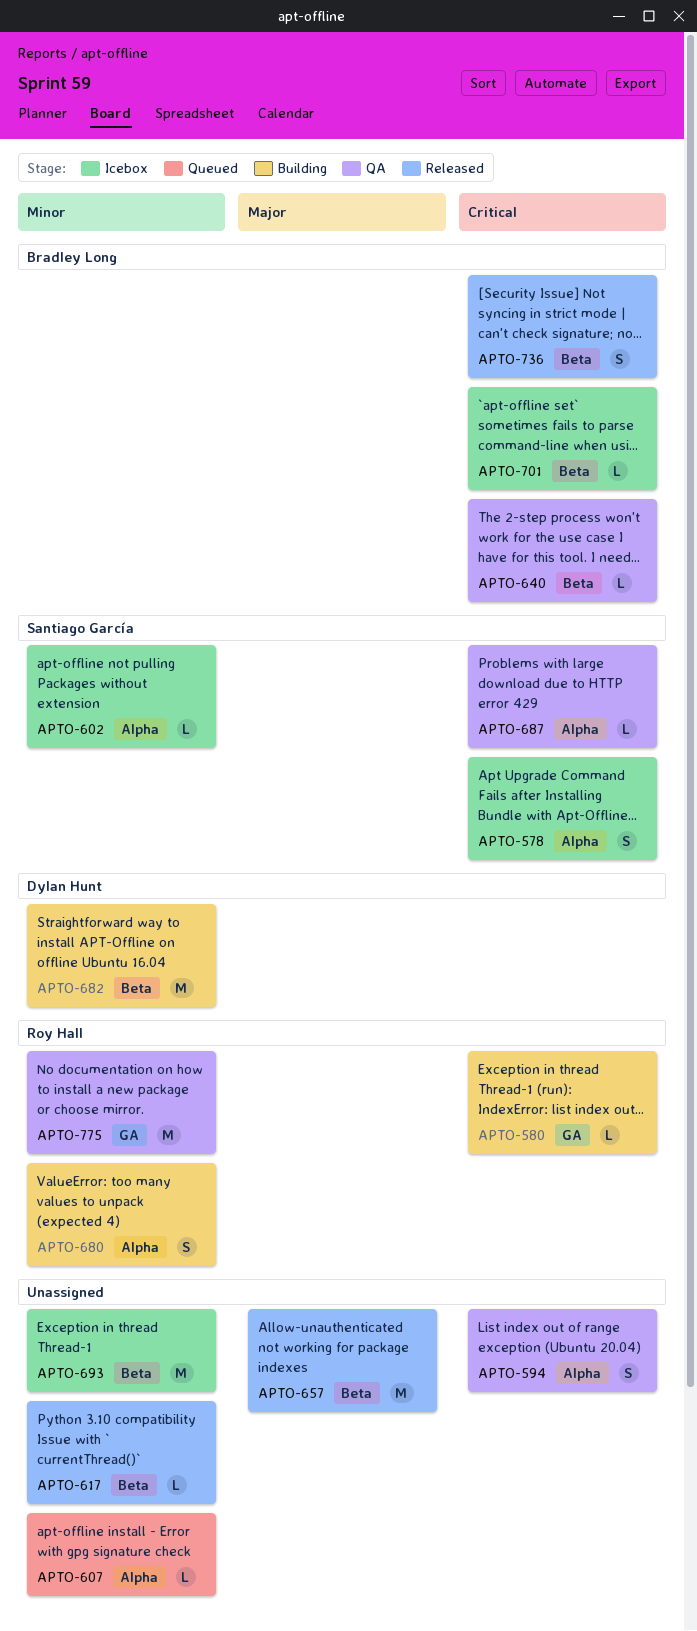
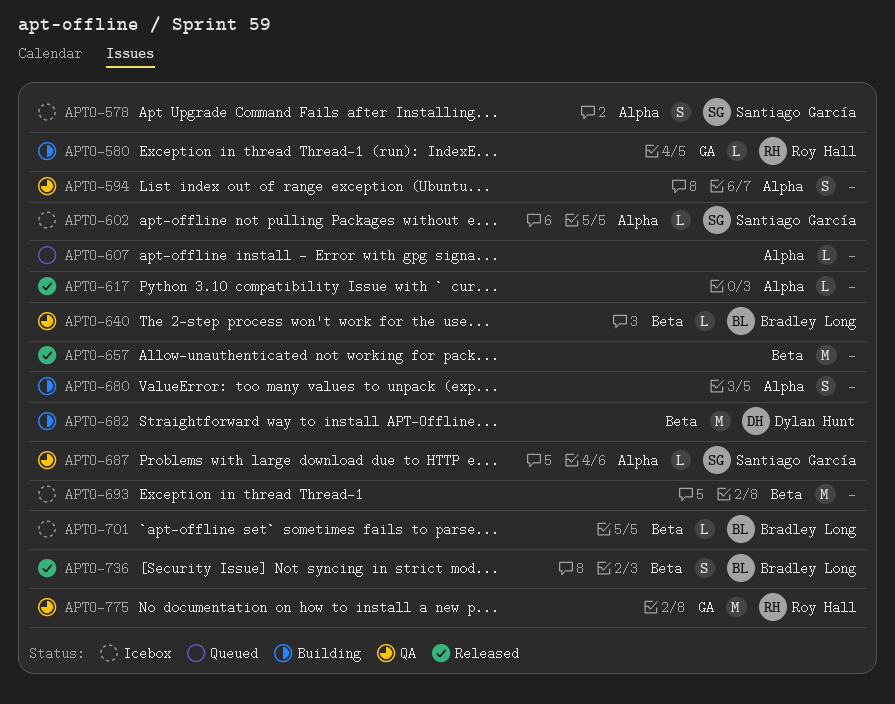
APTO-617, label: Beta -> Alpha
APTO-680, owner: Roy Hall -> none

